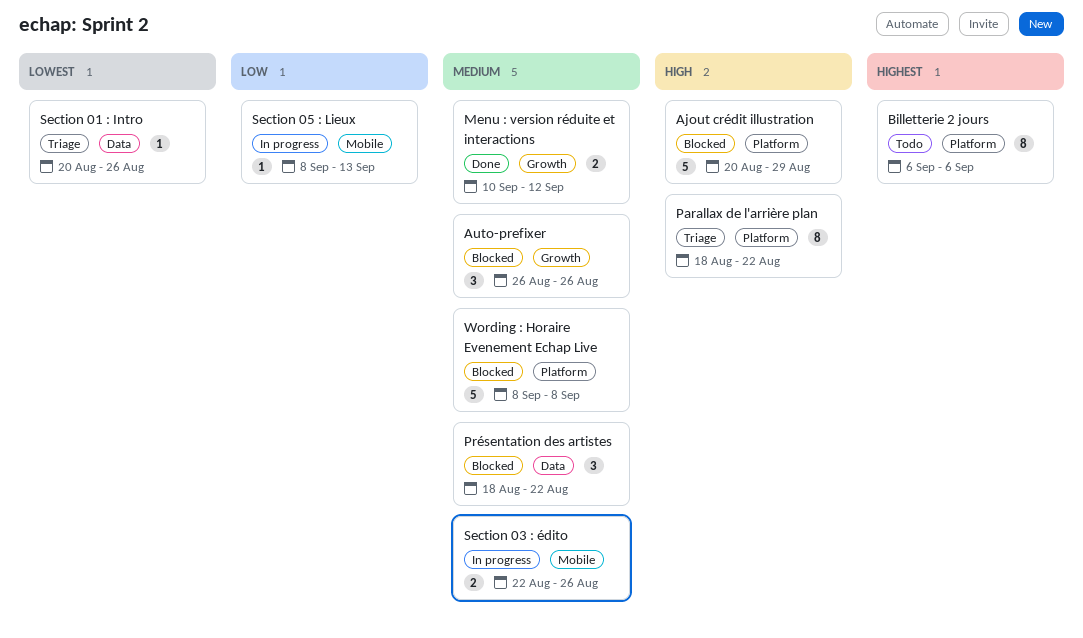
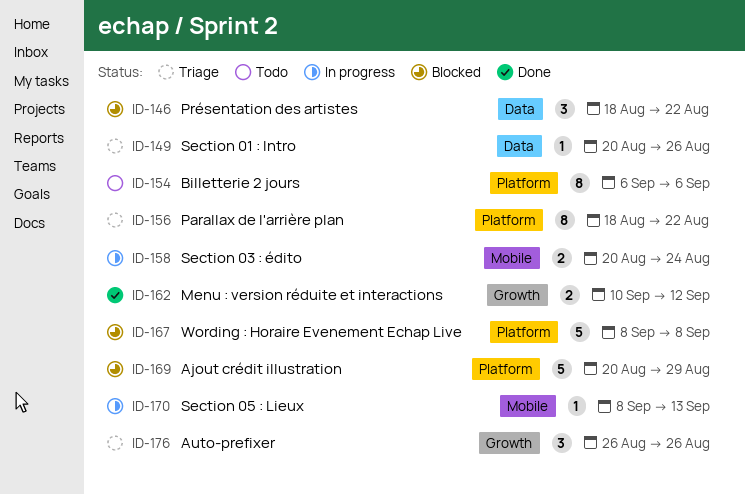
Auto-prefixer, status: Blocked -> Triage
Section 03 : édito, start: Aug 22 -> Aug 20
Section 03 : édito, due: Aug 26 -> Aug 24

